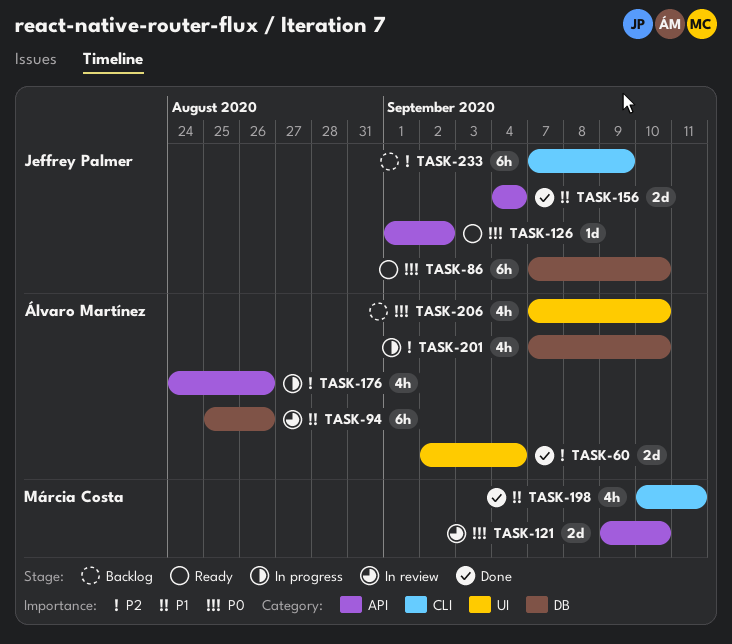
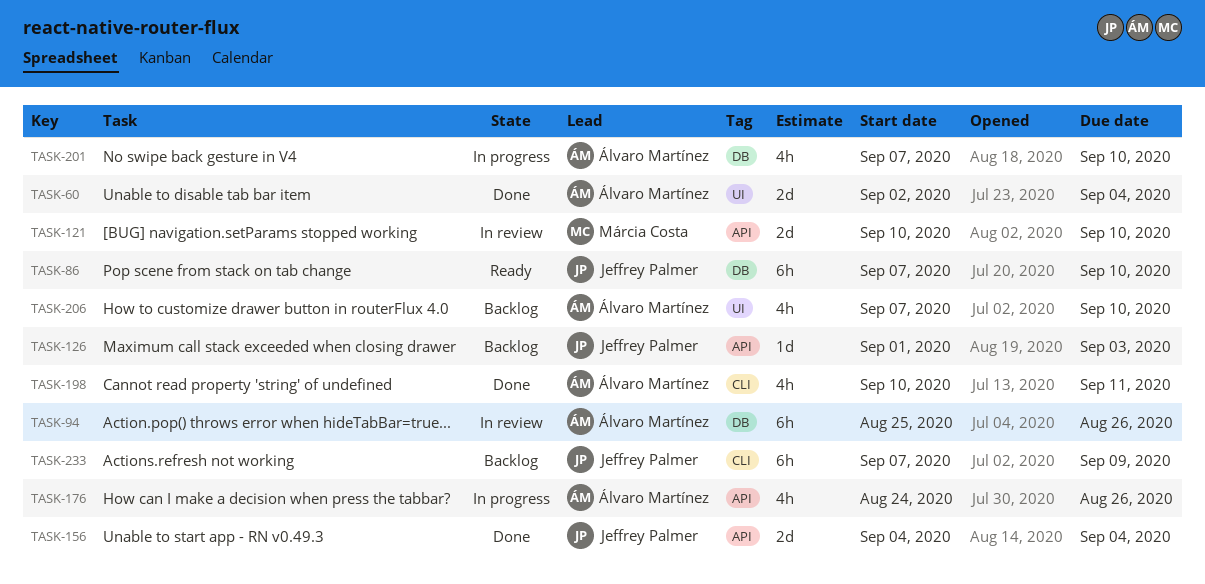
TASK-121, start: Sep 9 -> Sep 10
TASK-126, status: Ready -> Backlog
TASK-126, due: Sep 2 -> Sep 3
TASK-198, owner: Márcia Costa -> Álvaro Martínez

